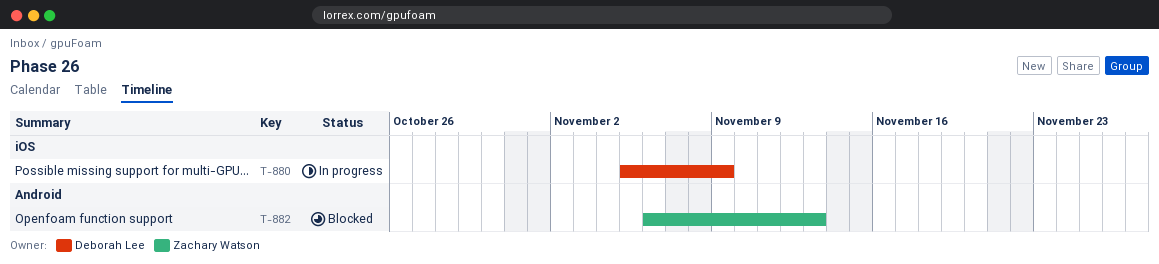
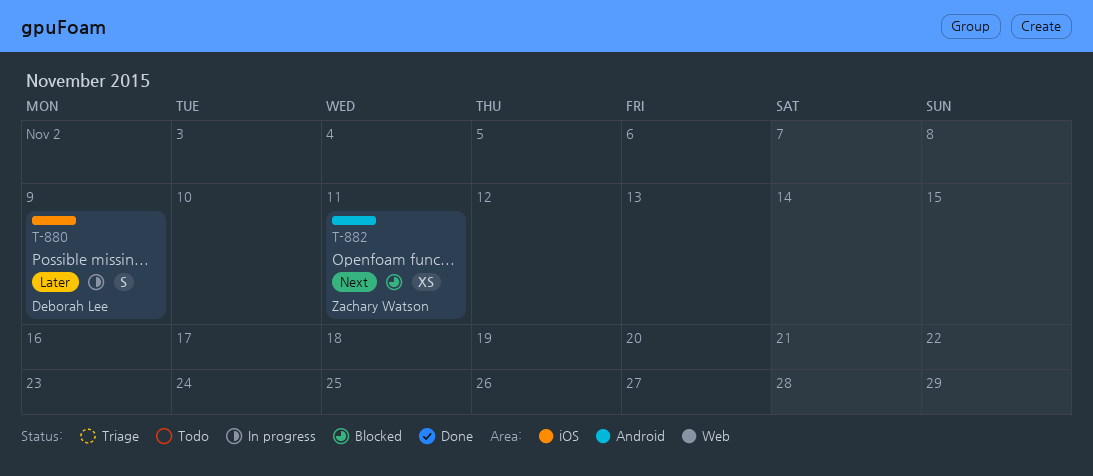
T-882, due: Nov 13 -> Nov 11

